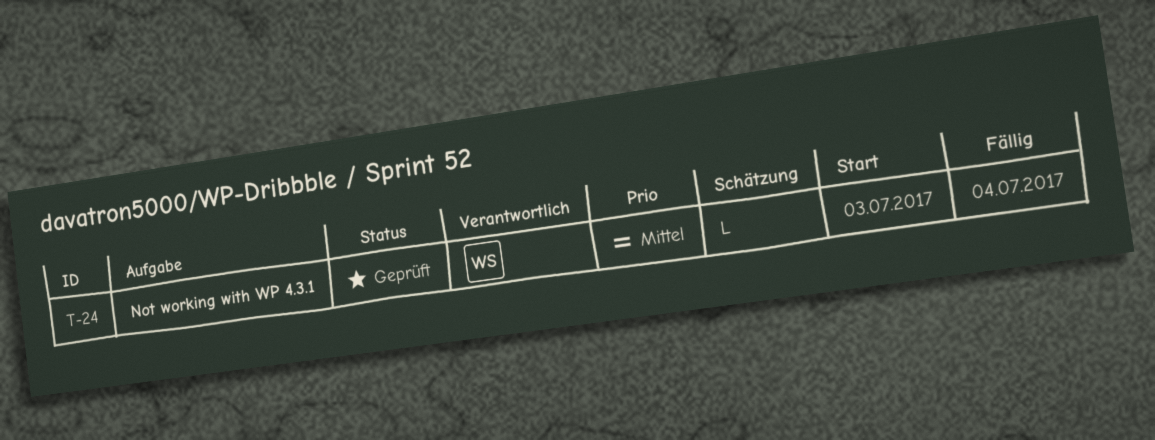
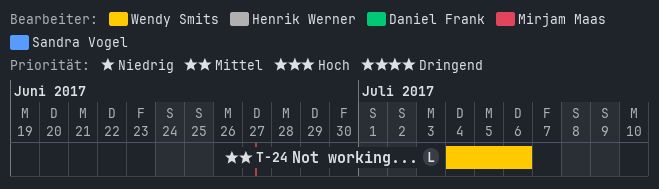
T-24, start: Jul 3 -> Jul 4
T-24, due: Jul 4 -> Jul 6

